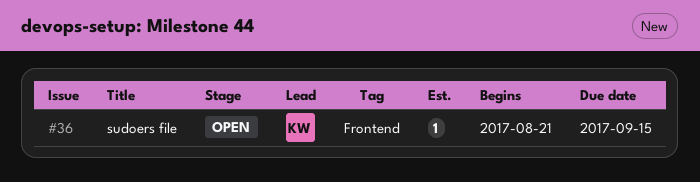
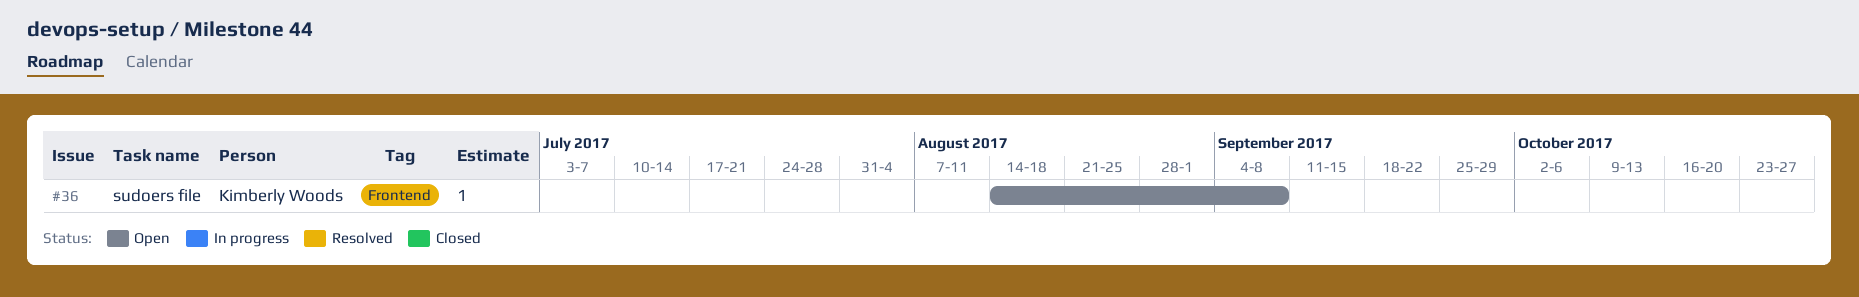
#36, start: Aug 21 -> Aug 14
#36, due: Sep 15 -> Sep 8

